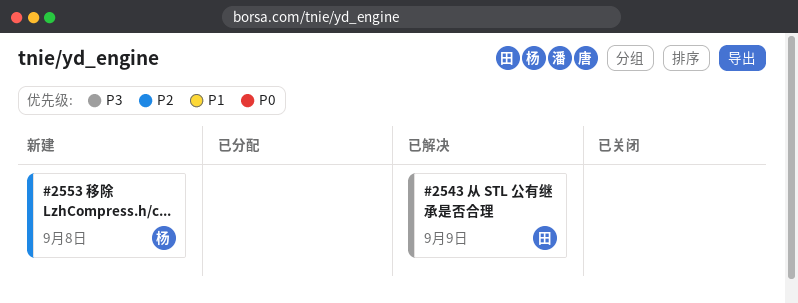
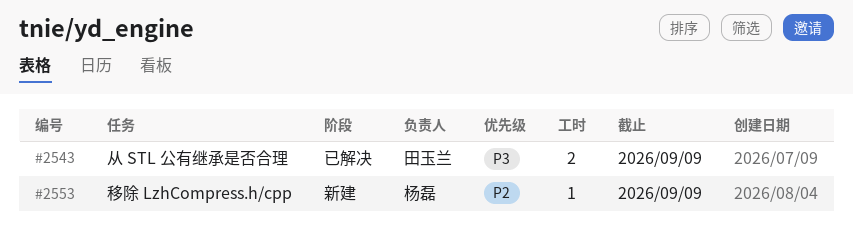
#2553, due: Sep 8 -> Sep 9

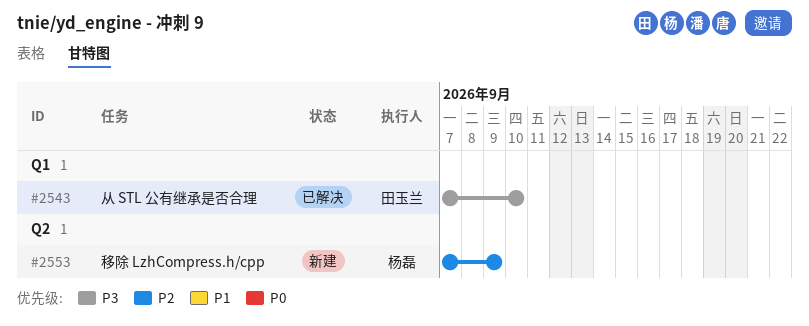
#2543, due: Sep 9 -> Sep 10

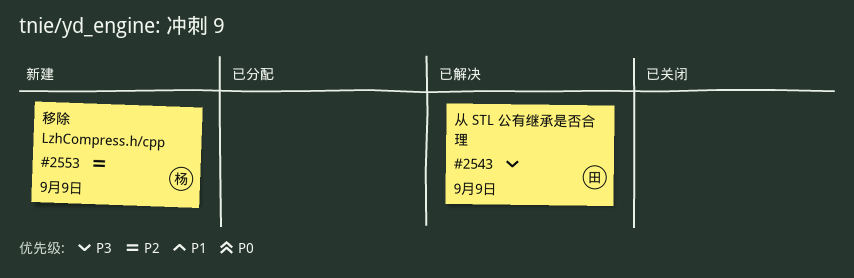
#2543, due: Sep 10 -> Sep 9

